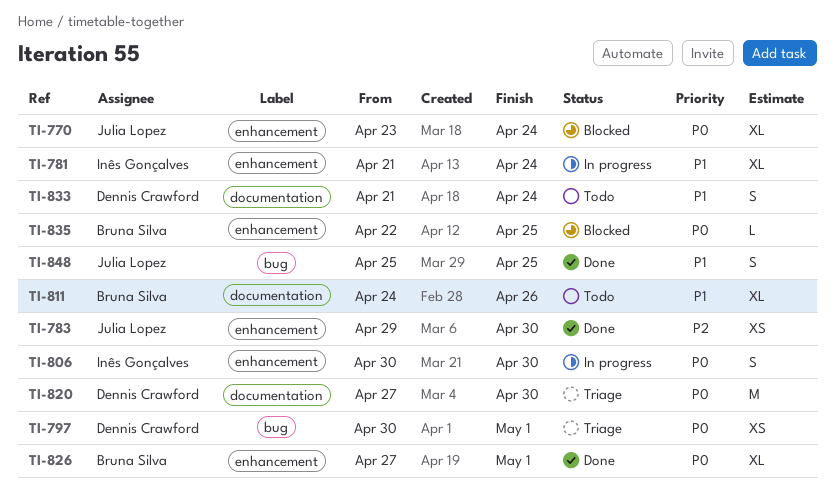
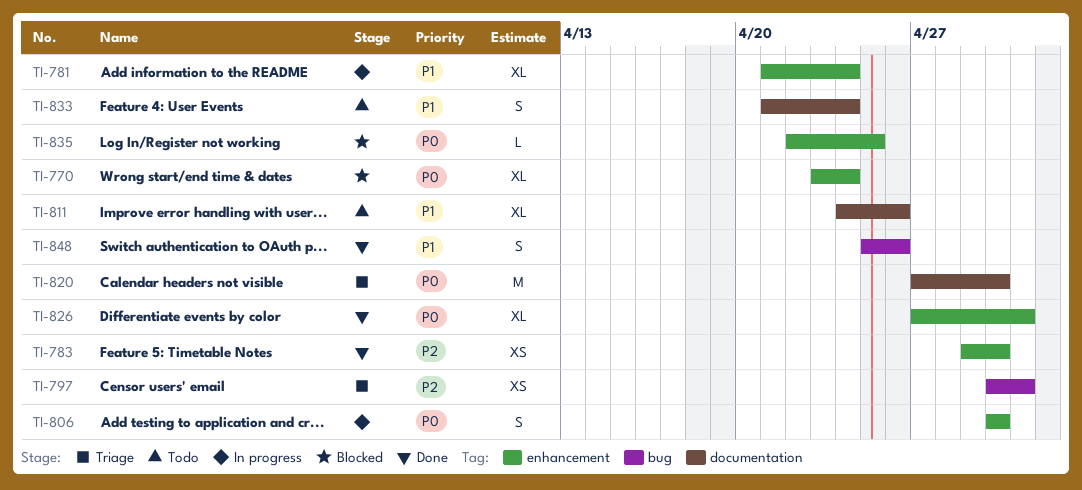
TI-797, priority: P0 -> P2
TI-848, due: Apr 25 -> Apr 26

